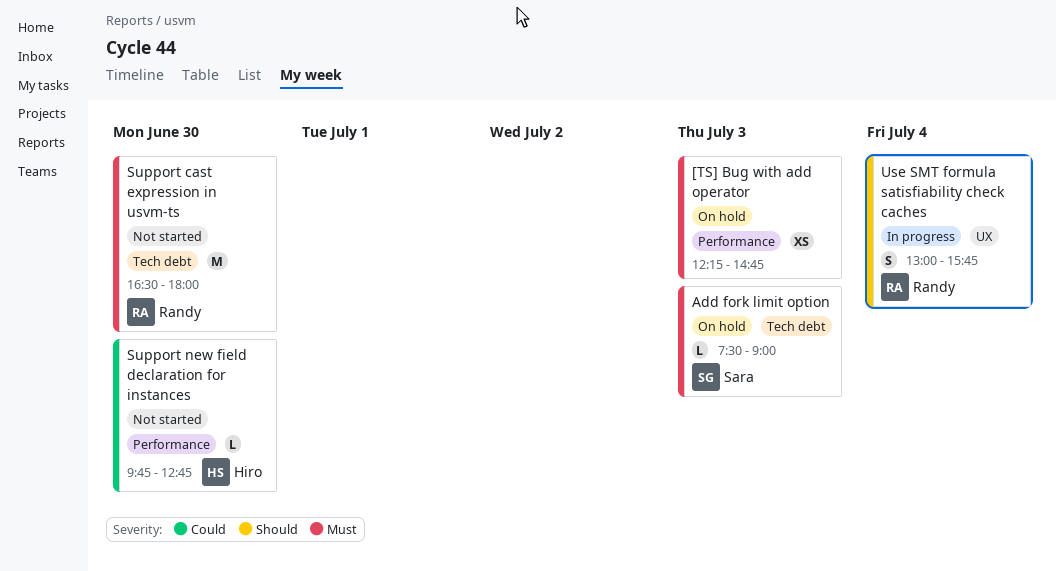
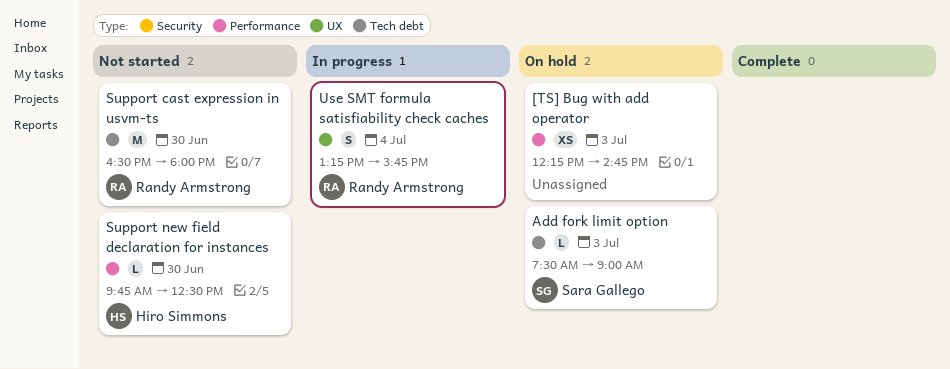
Support new field declaration for instances, ends: 12:45 -> 12:30
Use SMT formula satisfiability check caches, begins: 13:00 -> 13:15

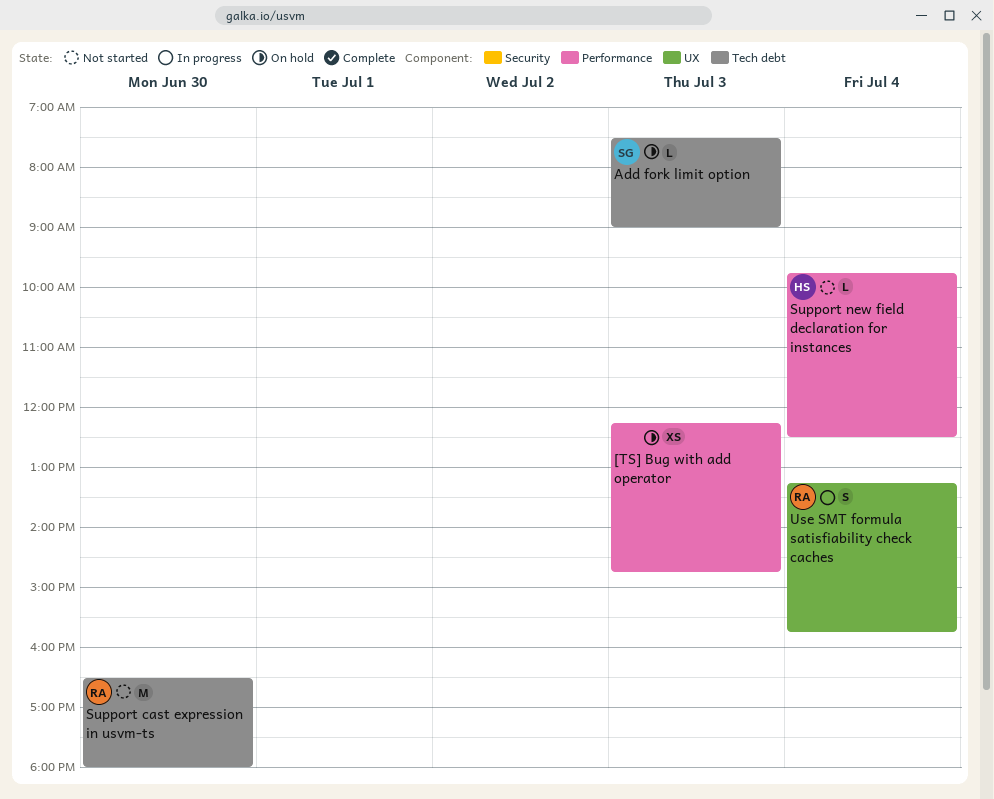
Support new field declaration for instances, day: Jun 30 -> Jul 4

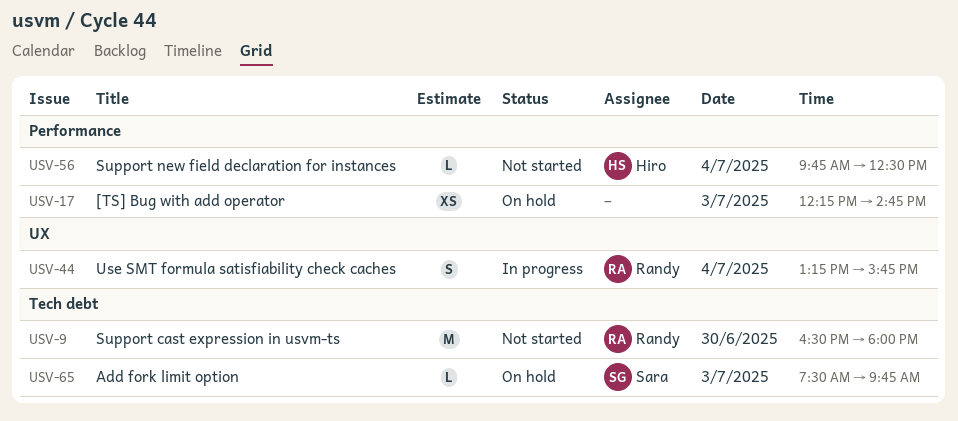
Add fork limit option, ends: 09:00 -> 09:45

